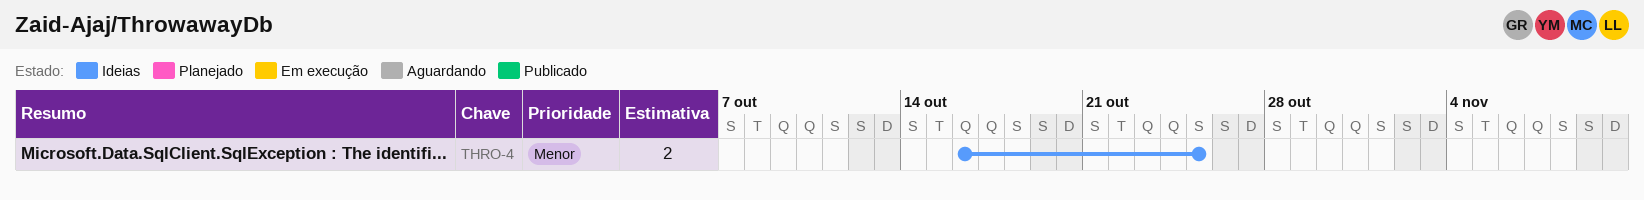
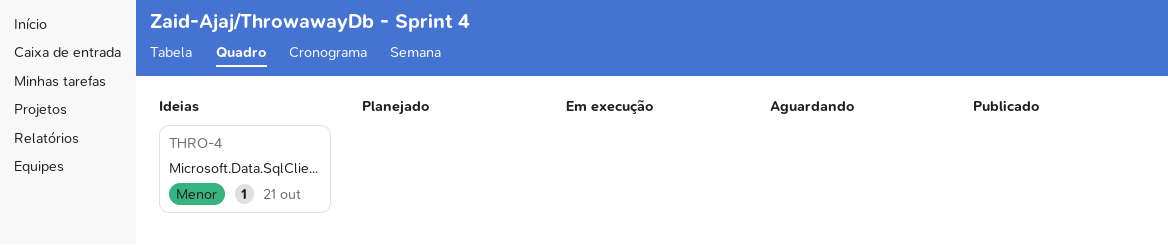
THRO-4, estimate: 2 -> 1
THRO-4, due: Oct 25 -> Oct 21

